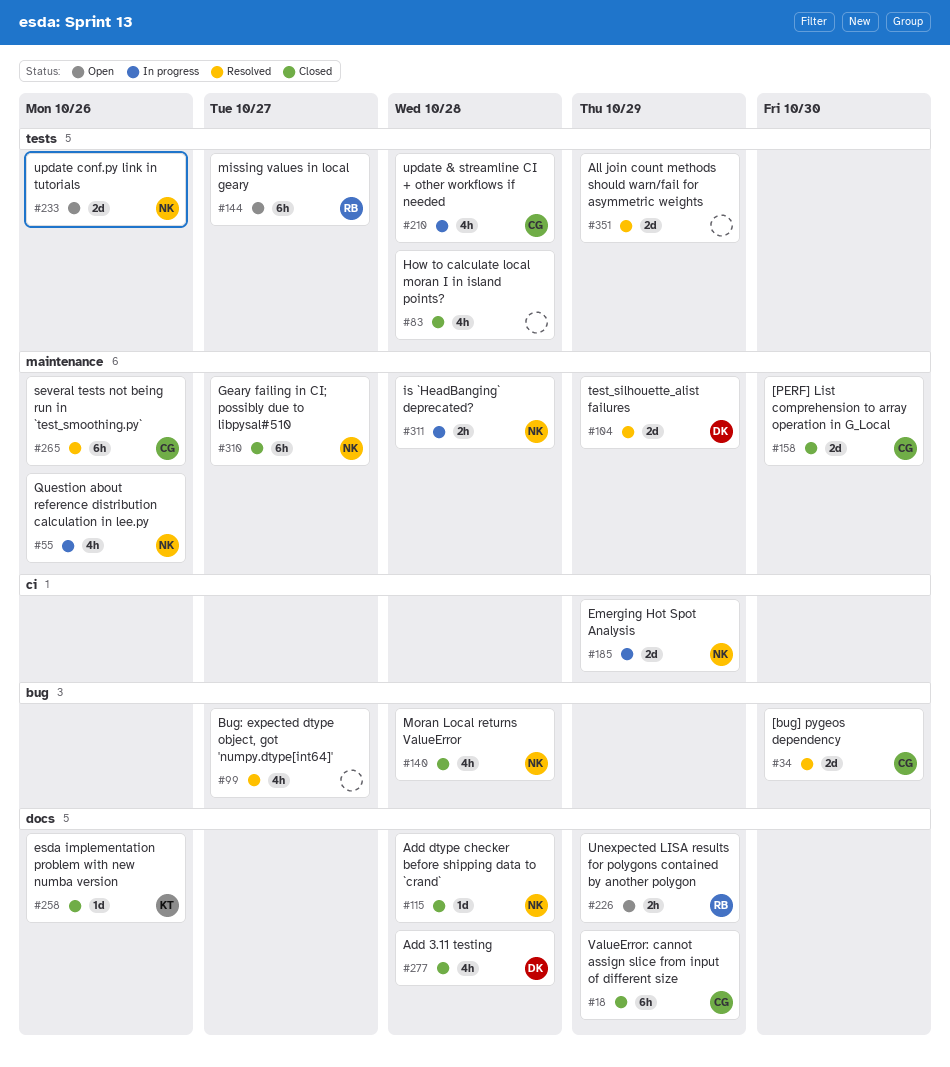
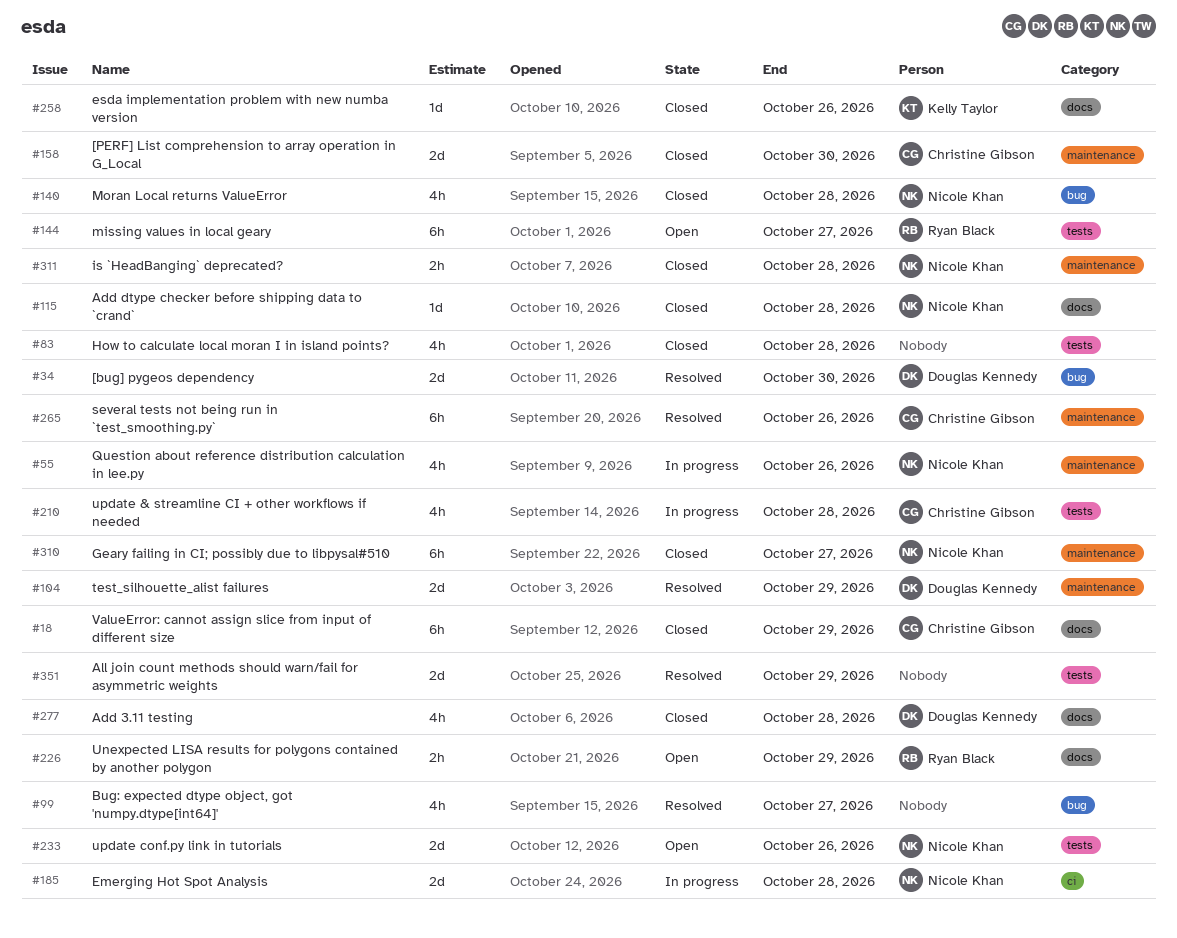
#34, owner: Christine Gibson -> Douglas Kennedy
#185, due: Oct 29 -> Oct 28
#311, status: In progress -> Closed

